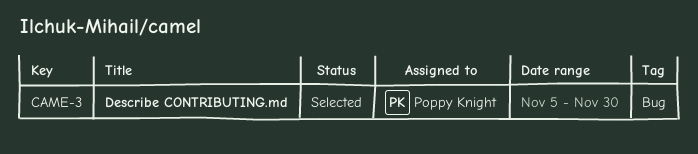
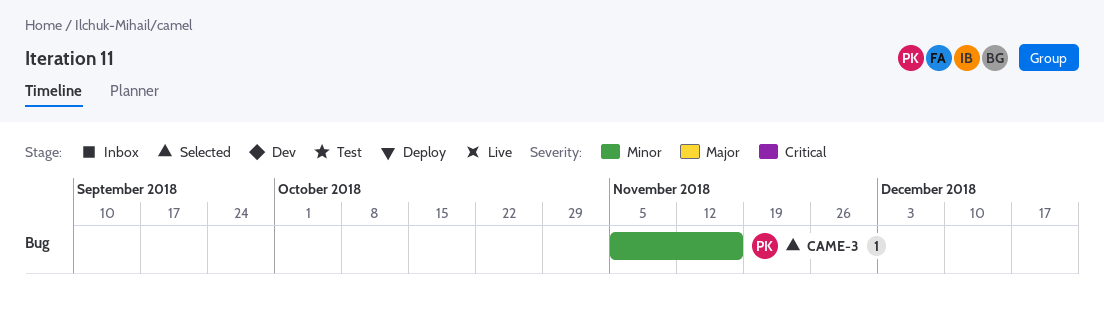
CAME-3, due: Nov 30 -> Nov 16

